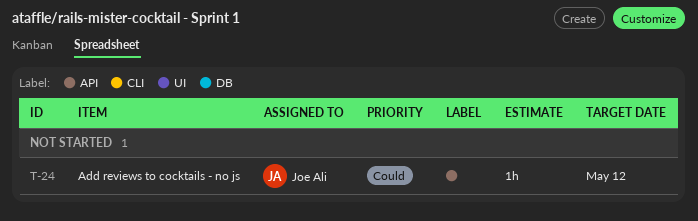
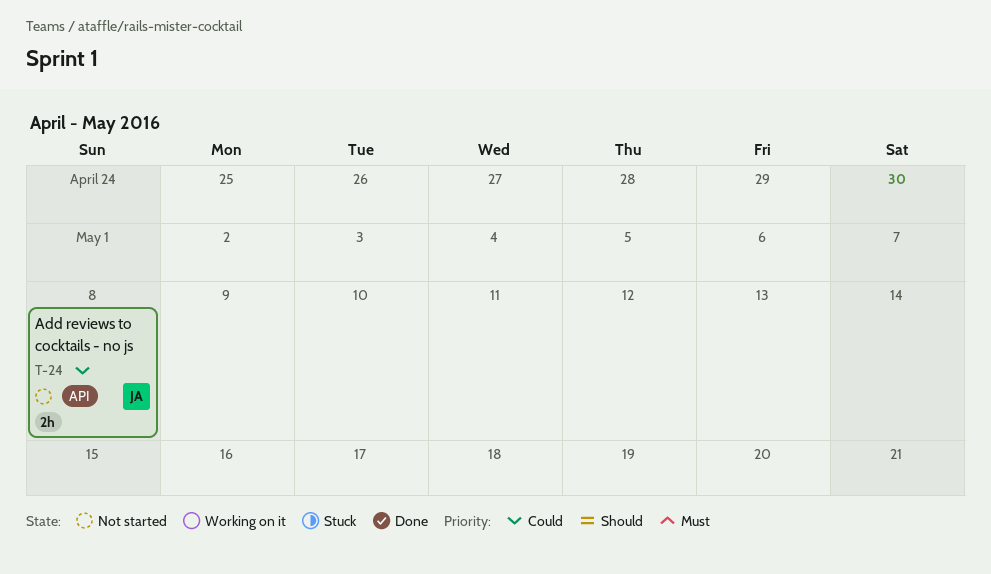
T-24, estimate: 1h -> 2h
T-24, due: May 12 -> May 8

